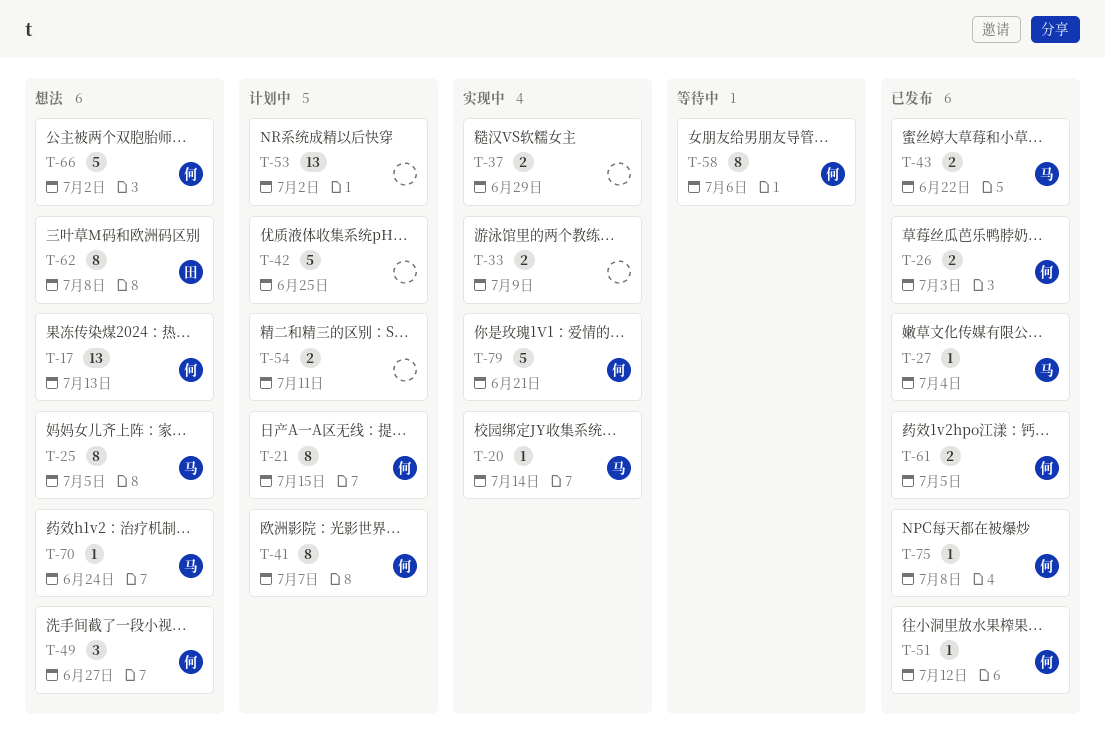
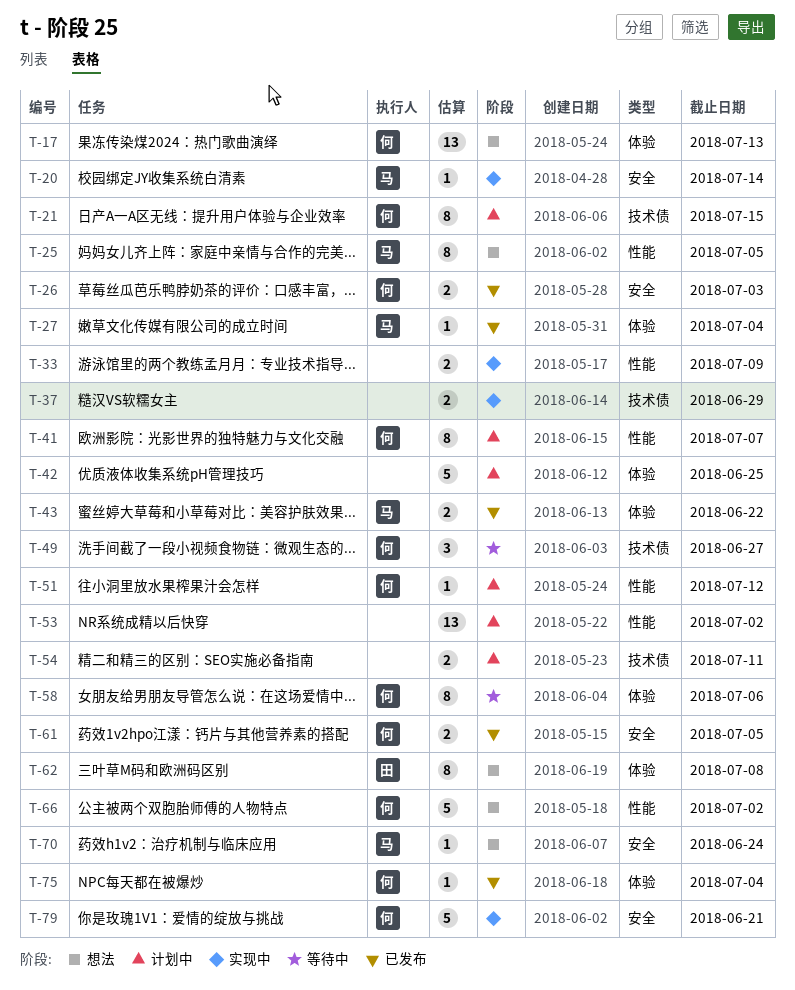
T-49, status: 想法 -> 等待中
T-51, status: 已发布 -> 计划中
T-75, due: Jul 8 -> Jul 4

